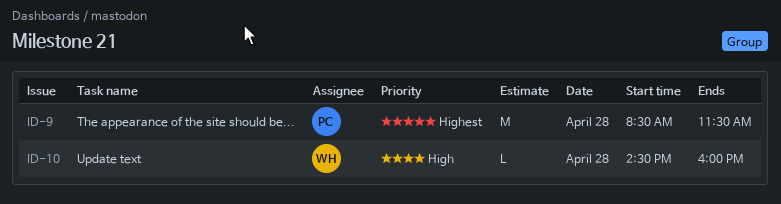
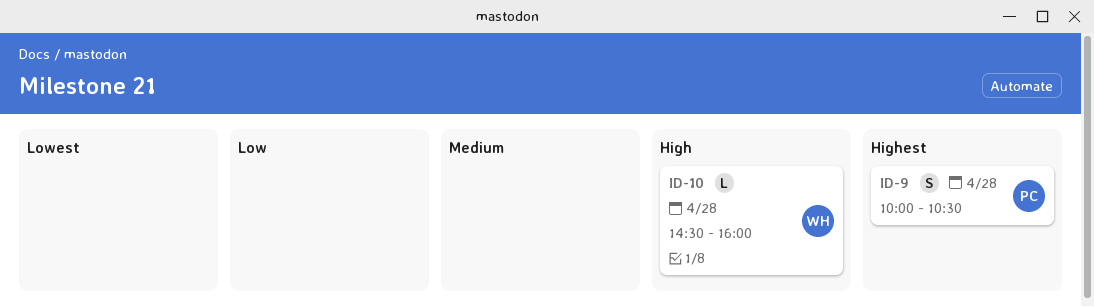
ID-9, estimate: M -> S
ID-9, begins: 08:30 -> 10:00
ID-9, ends: 11:30 -> 10:30

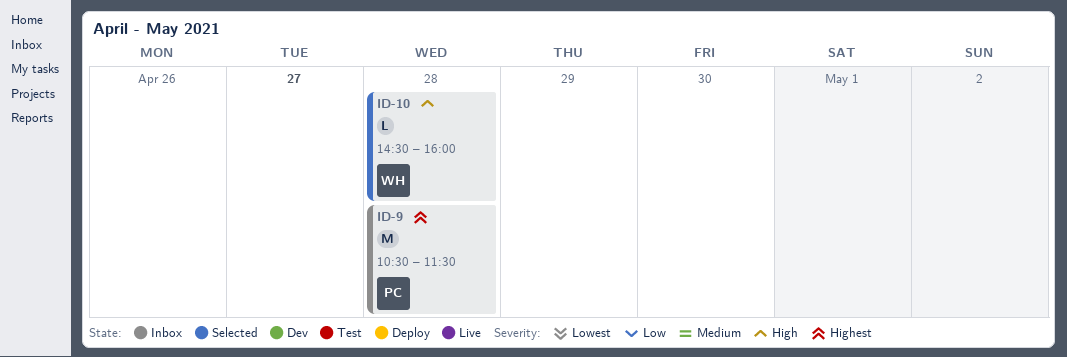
ID-9, estimate: S -> M
ID-9, begins: 10:00 -> 10:30
ID-9, ends: 10:30 -> 11:30

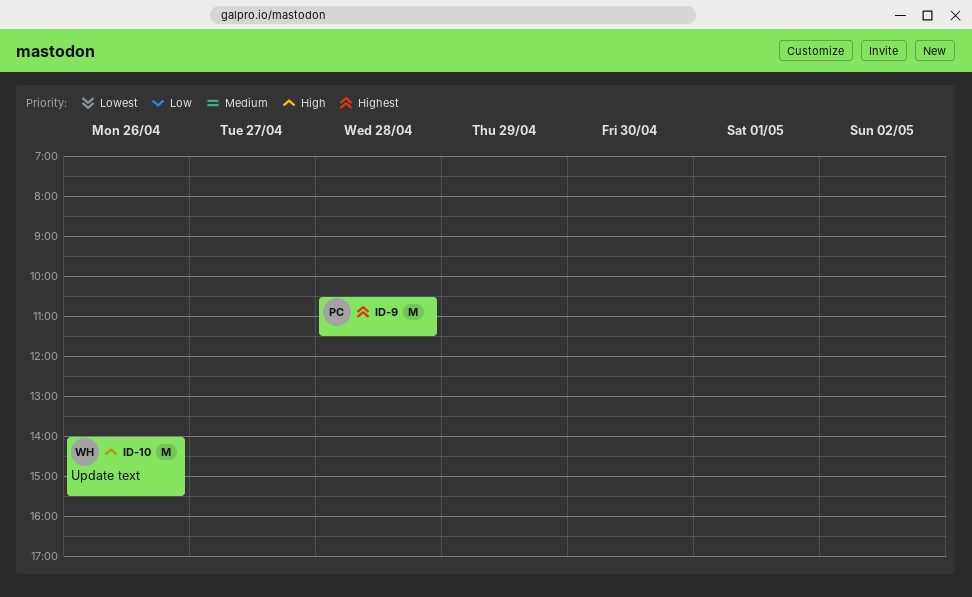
ID-10, estimate: L -> M
ID-10, day: Apr 28 -> Apr 26
ID-10, begins: 14:30 -> 14:00
ID-10, ends: 16:00 -> 15:30

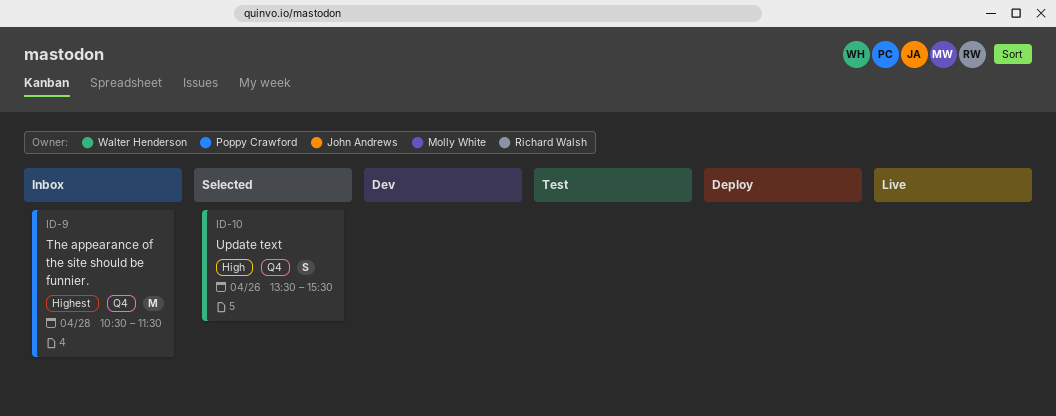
ID-10, estimate: M -> S
ID-10, begins: 14:00 -> 13:30

